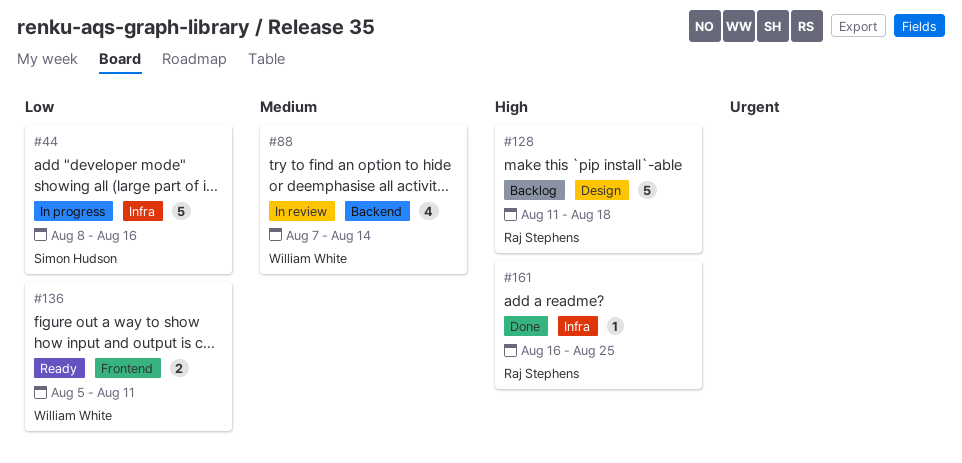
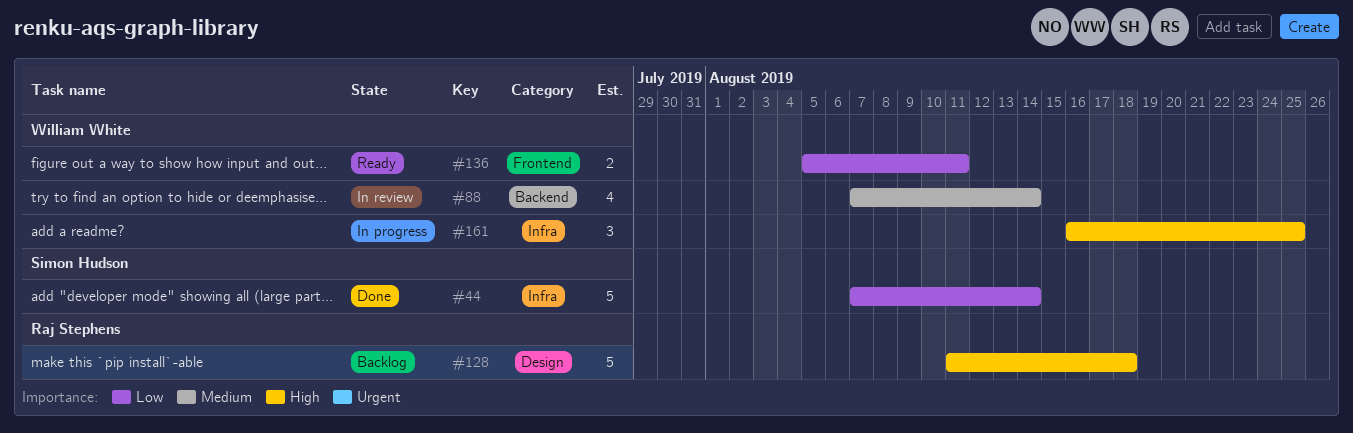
#44, status: In progress -> Done
#44, start: Aug 8 -> Aug 7
#44, due: Aug 16 -> Aug 14
#161, status: Done -> In progress
#161, owner: Raj Stephens -> William White
#161, estimate: 1 -> 3

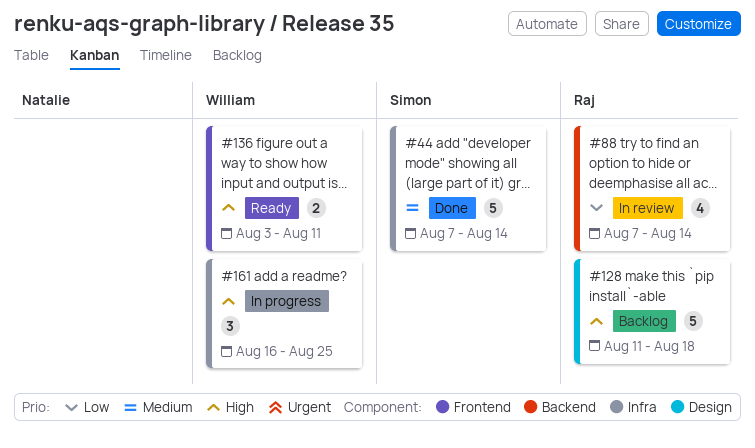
#44, priority: Low -> Medium
#88, owner: William White -> Raj Stephens
#88, priority: Medium -> Low
#136, priority: Low -> High
#136, start: Aug 5 -> Aug 3

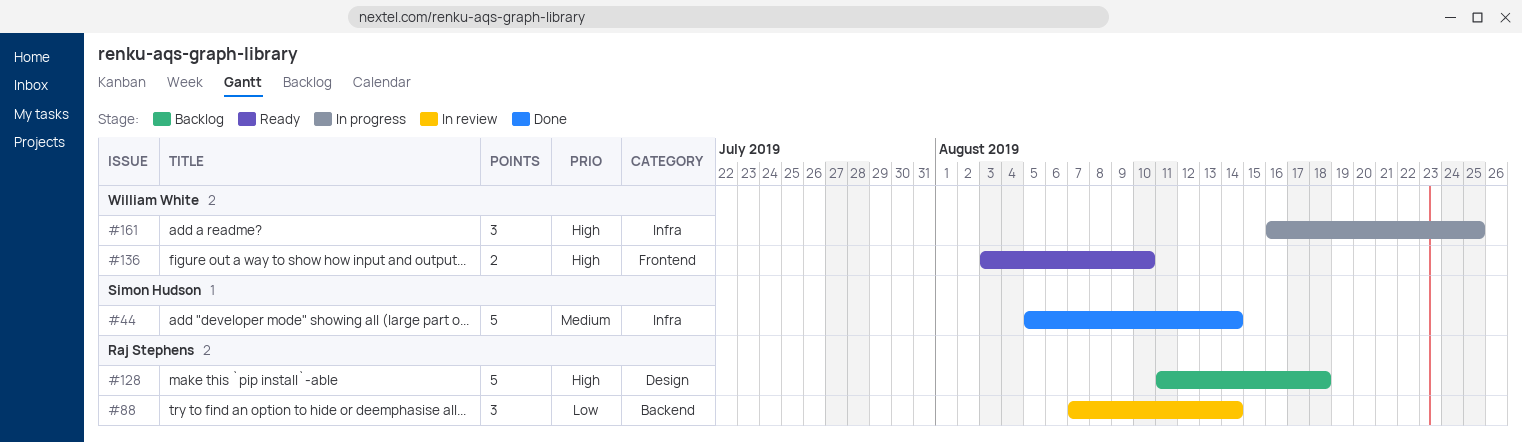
#44, start: Aug 7 -> Aug 5
#88, estimate: 4 -> 3
#136, due: Aug 11 -> Aug 10

